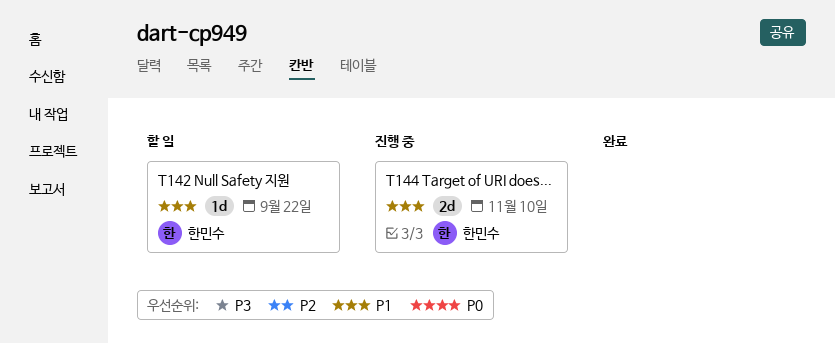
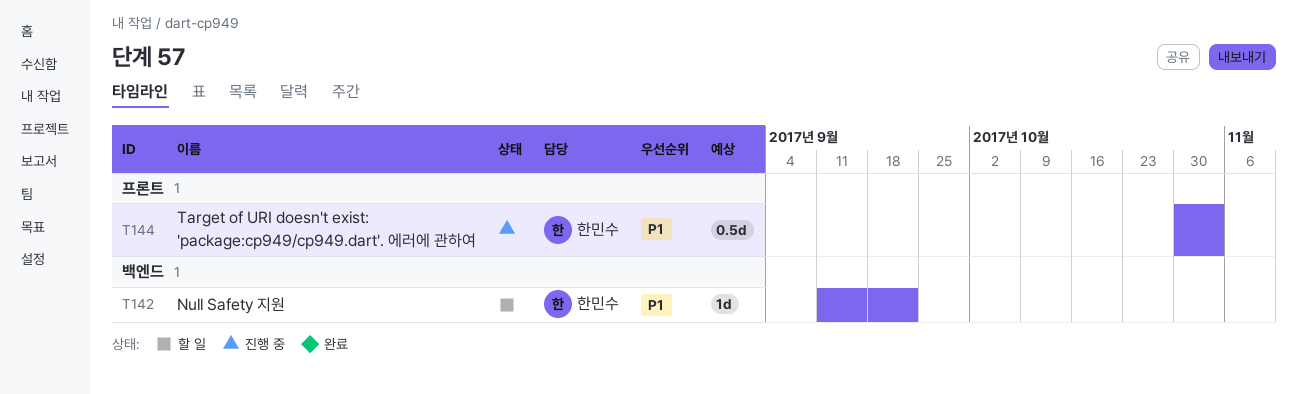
T144, estimate: 2d -> 0.5d
T144, due: Nov 10 -> Nov 3

